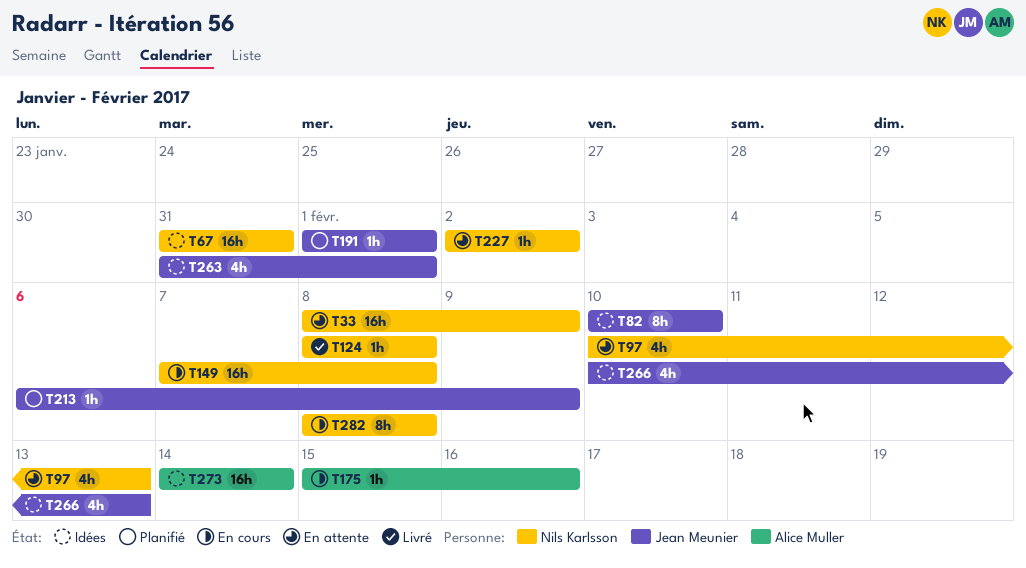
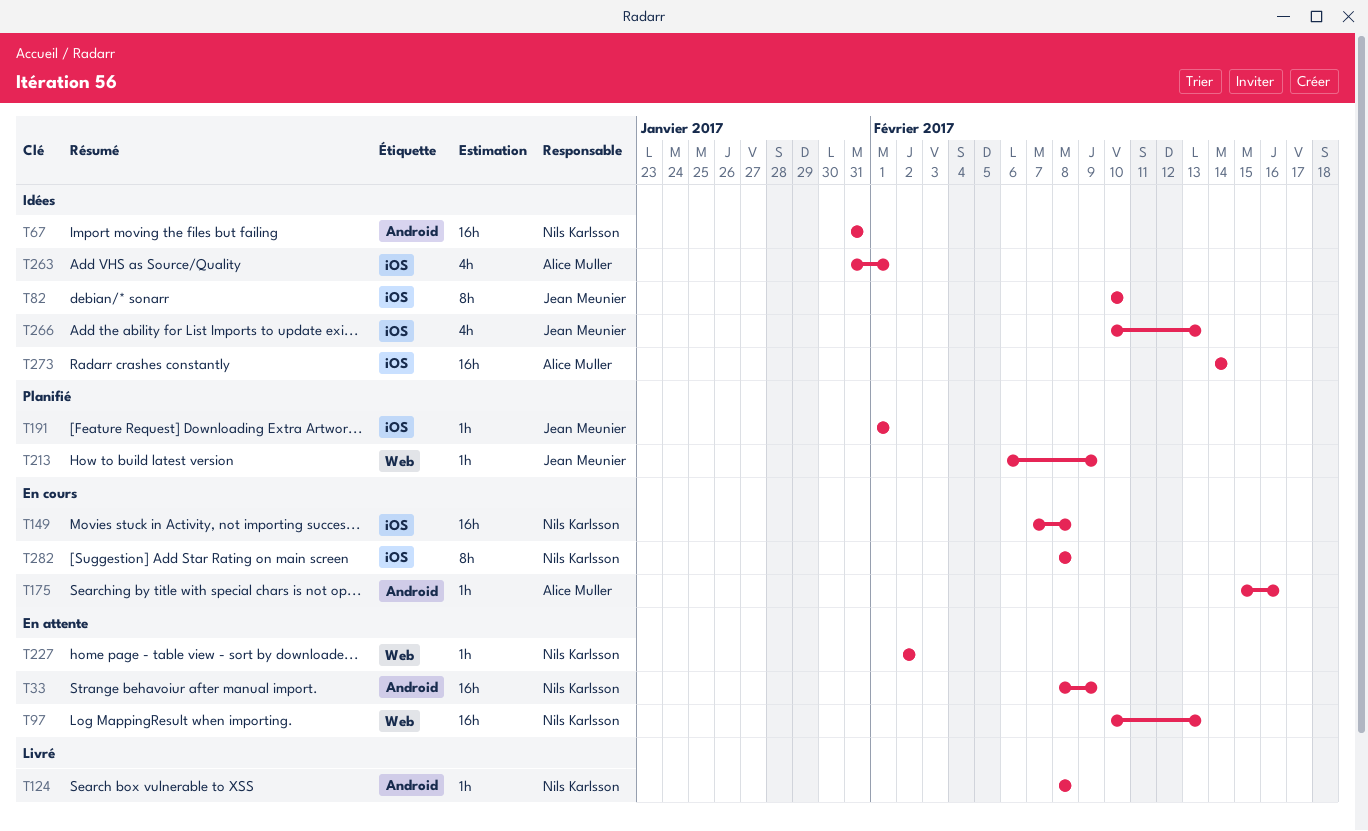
T97, estimate: 4h -> 16h
T263, owner: Jean Meunier -> Alice Muller

